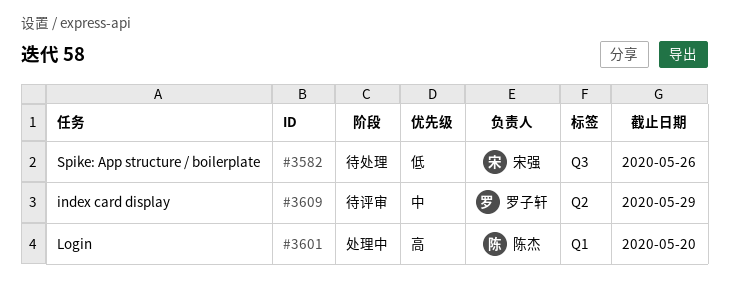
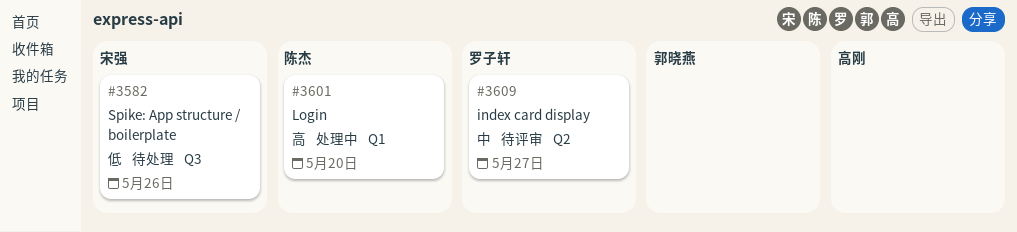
#3609, due: May 29 -> May 27

